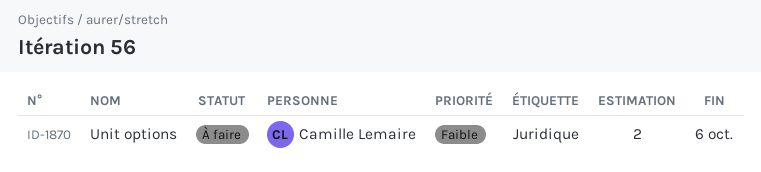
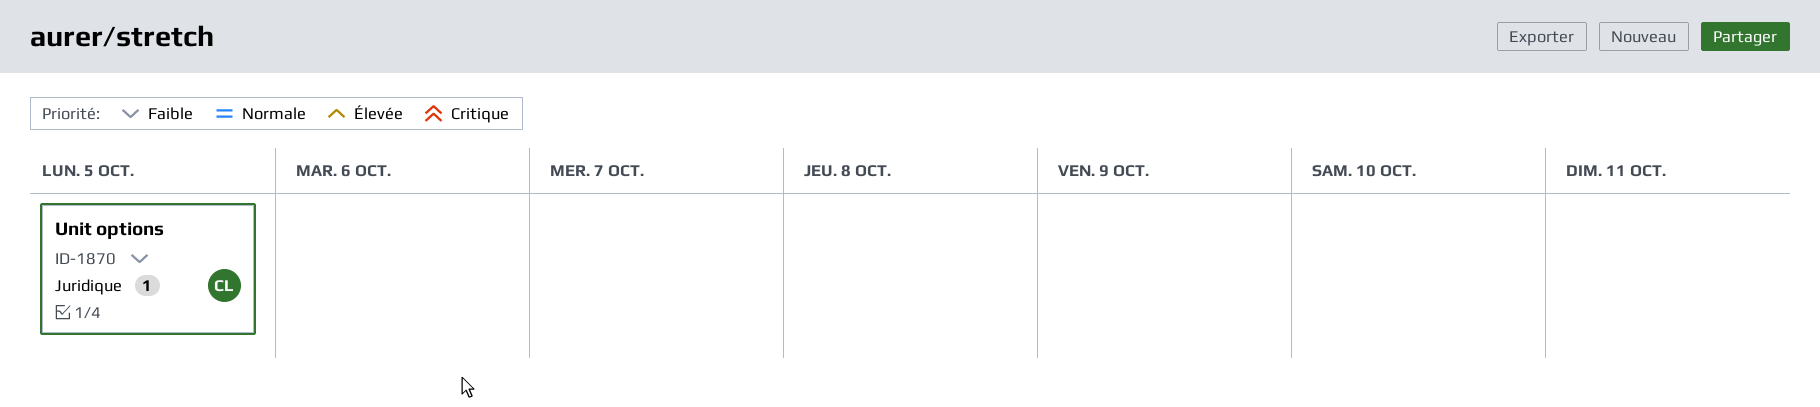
ID-1870, estimate: 2 -> 1
ID-1870, due: Oct 6 -> Oct 5

